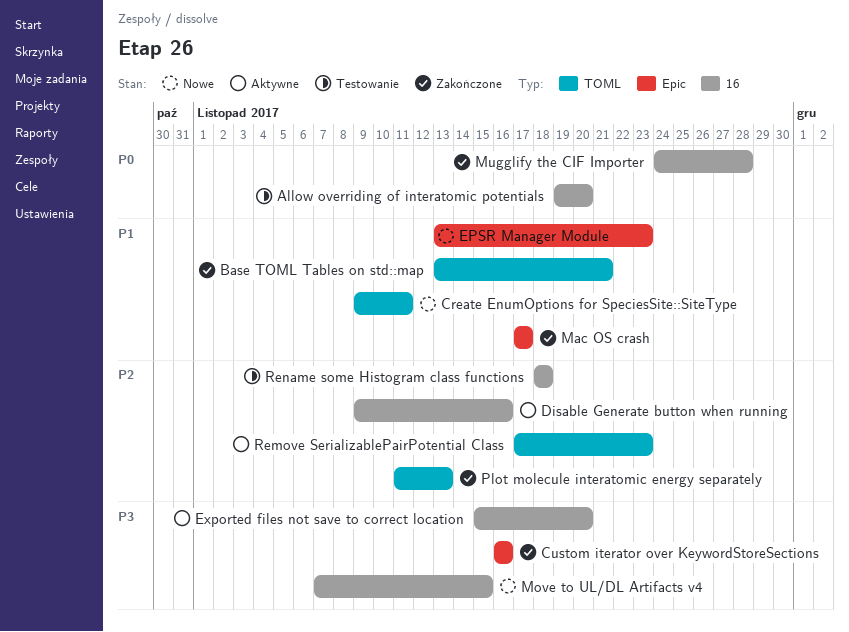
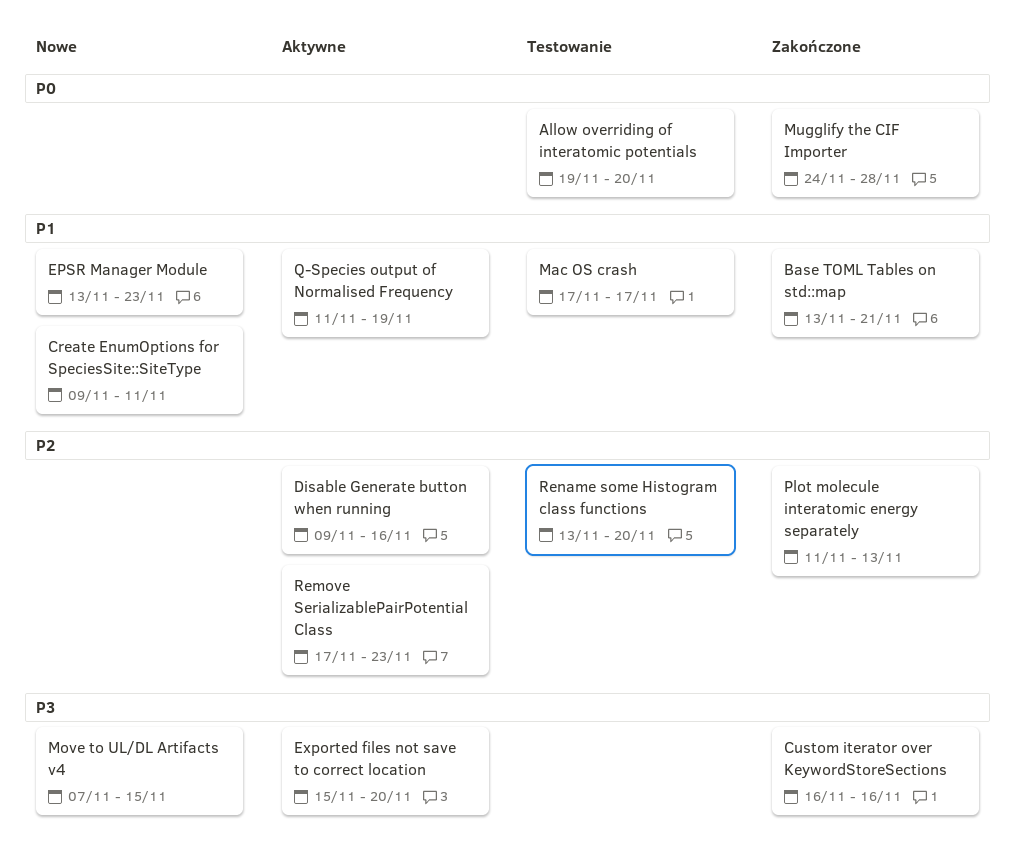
Mac OS crash, status: Zakończone -> Testowanie
Q-Species output of Normalised Frequency: none -> present
Rename some Histogram class functions, start: Nov 18 -> Nov 13
Rename some Histogram class functions, due: Nov 18 -> Nov 20

